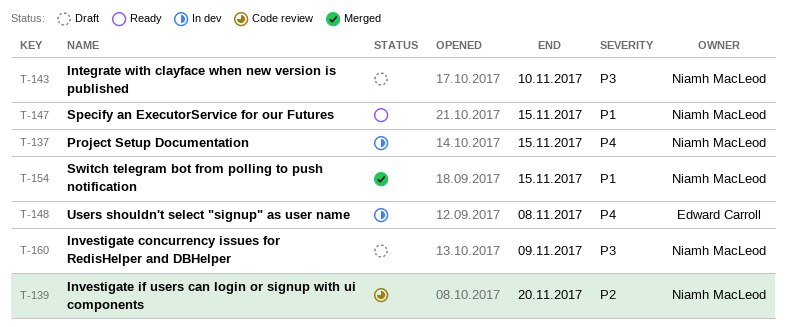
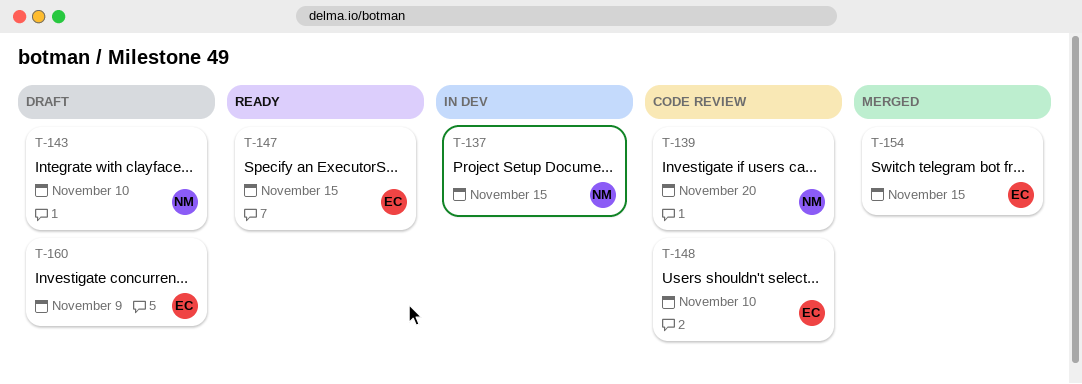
T-147, owner: Niamh MacLeod -> Edward Carroll
T-148, status: In dev -> Code review
T-148, due: Nov 8 -> Nov 10
T-154, owner: Niamh MacLeod -> Edward Carroll
T-160, owner: Niamh MacLeod -> Edward Carroll

